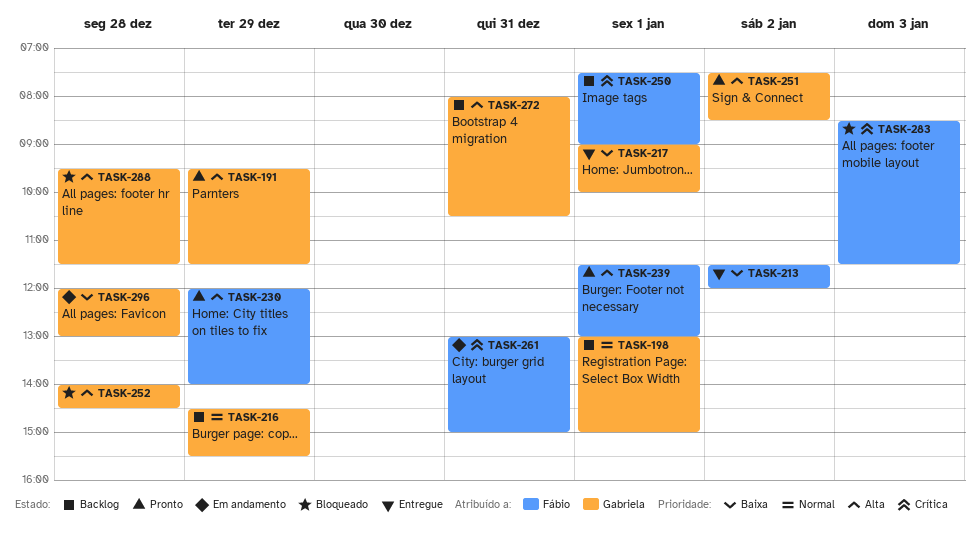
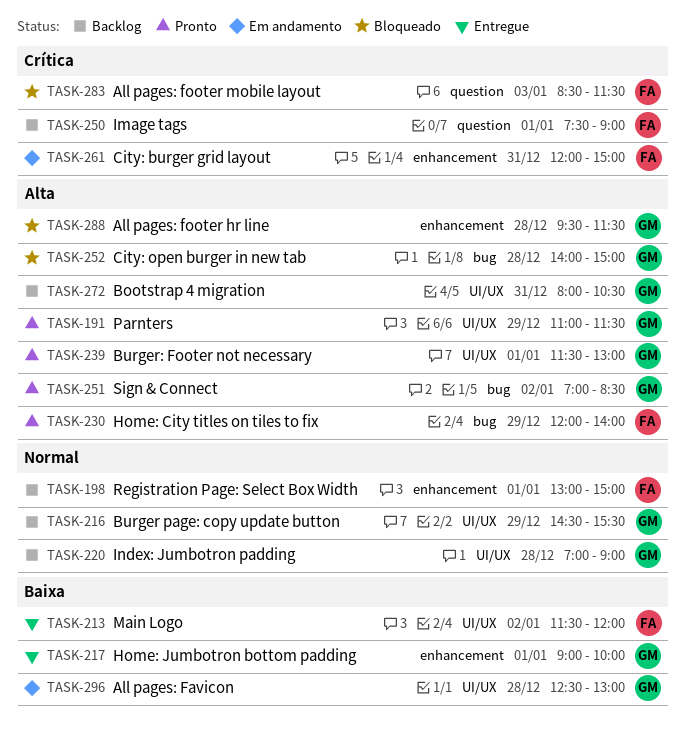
TASK-191, begins: 09:30 -> 11:00
TASK-198, owner: Gabriela -> Fábio
TASK-220: none -> present
TASK-239, owner: Fábio -> Gabriela
TASK-251, begins: 07:30 -> 07:00
TASK-252, ends: 14:30 -> 15:00
TASK-261, begins: 13:00 -> 12:00
TASK-296, begins: 12:00 -> 12:30

